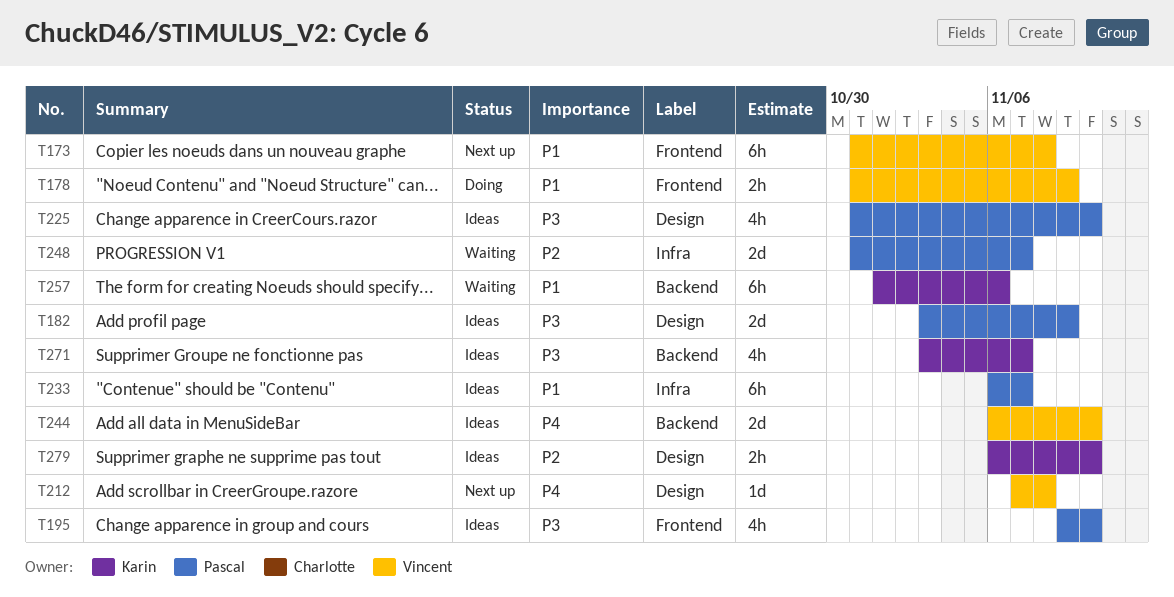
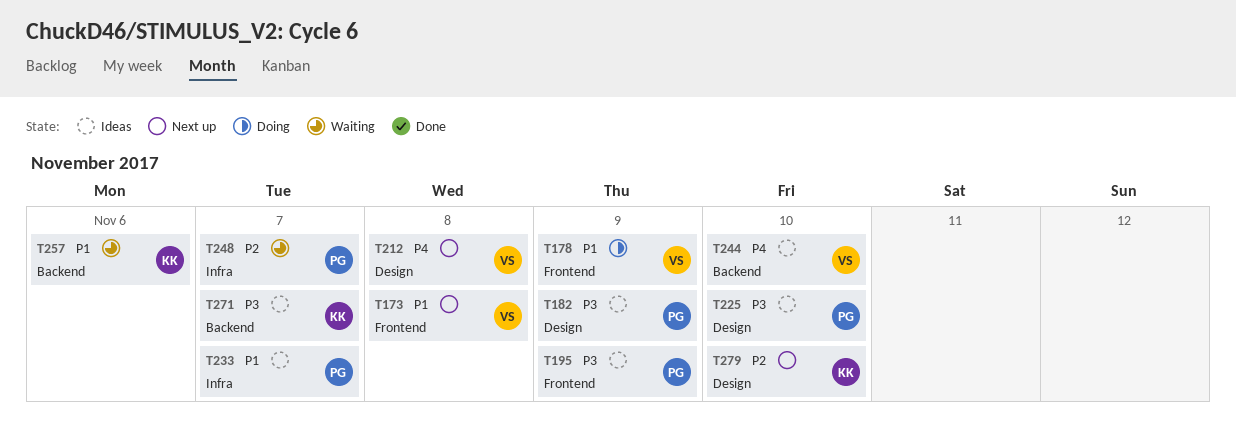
T195, due: Nov 10 -> Nov 9
T279, status: Ideas -> Next up

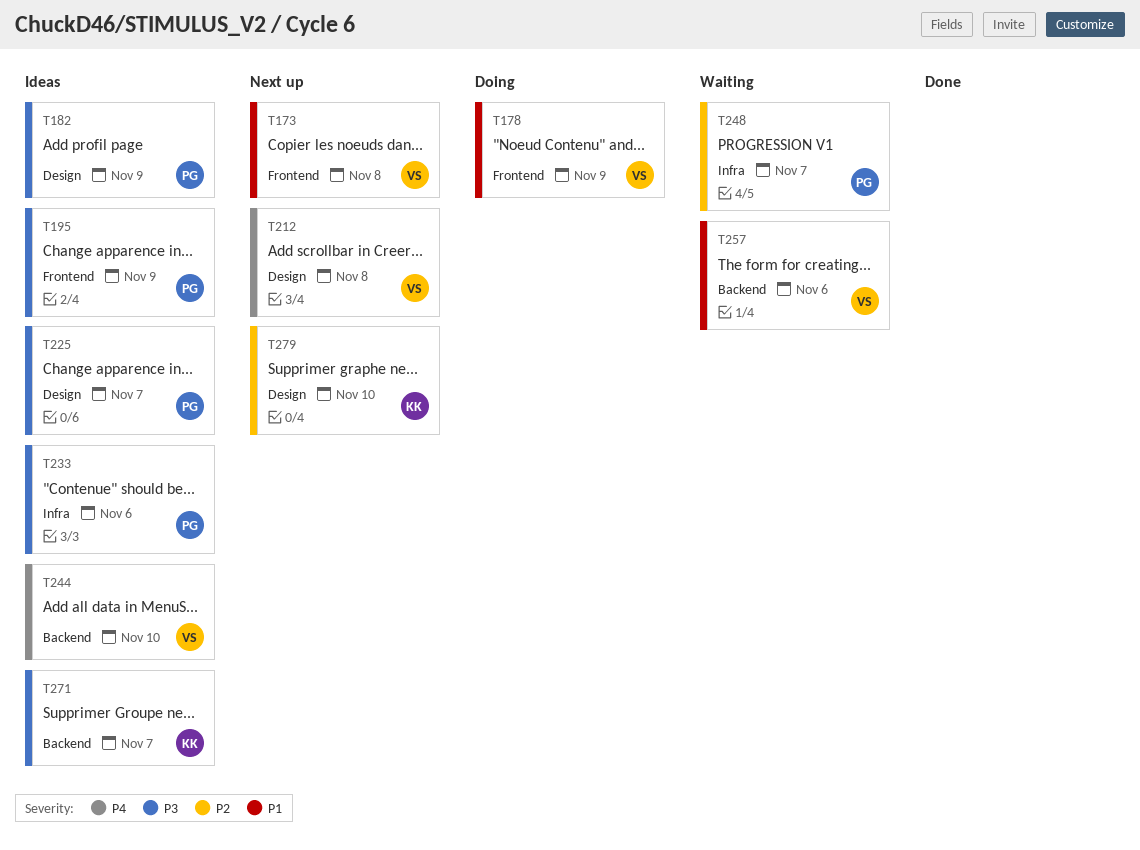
T225, due: Nov 10 -> Nov 7
T233, priority: P1 -> P3
T233, due: Nov 7 -> Nov 6
T257, owner: KK -> VS

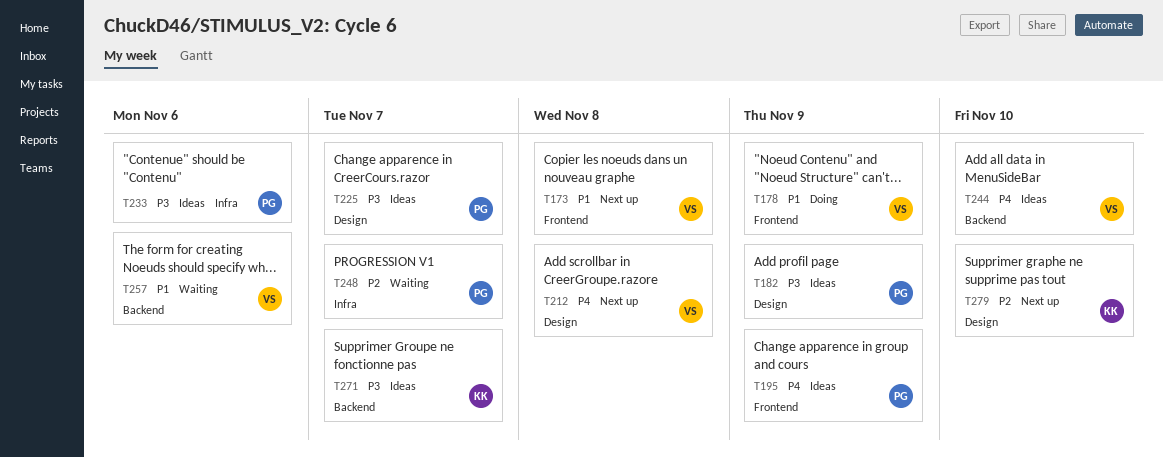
T195, priority: P3 -> P4

